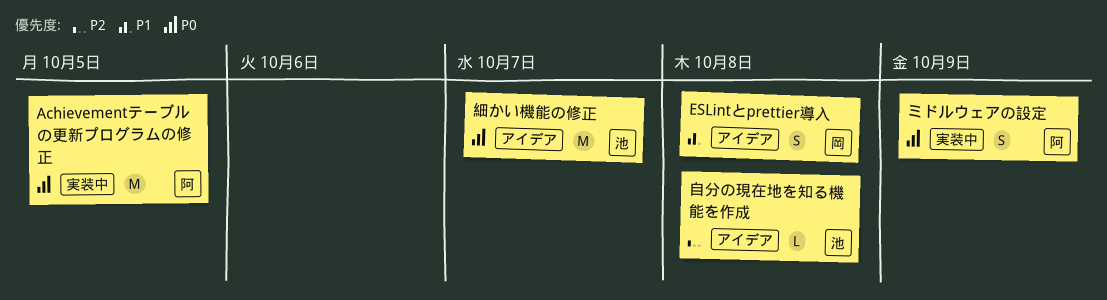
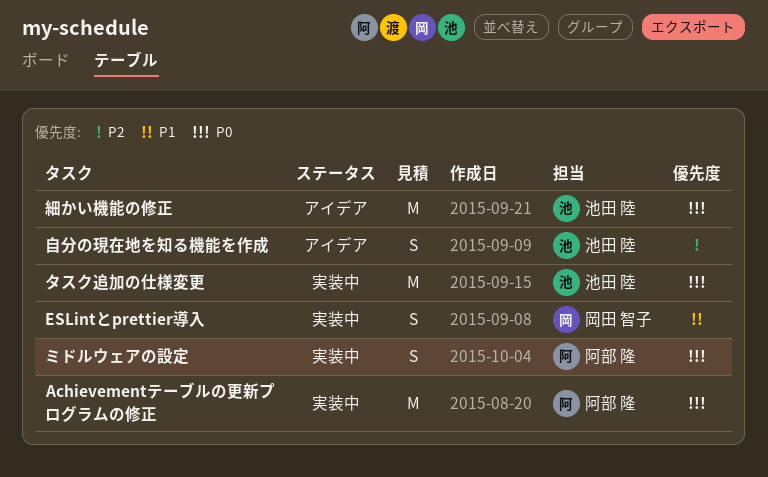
ESLintとprettier導入, status: アイデア -> 実装中
タスク追加の仕様変更: none -> present
自分の現在地を知る機能を作成, estimate: L -> S

